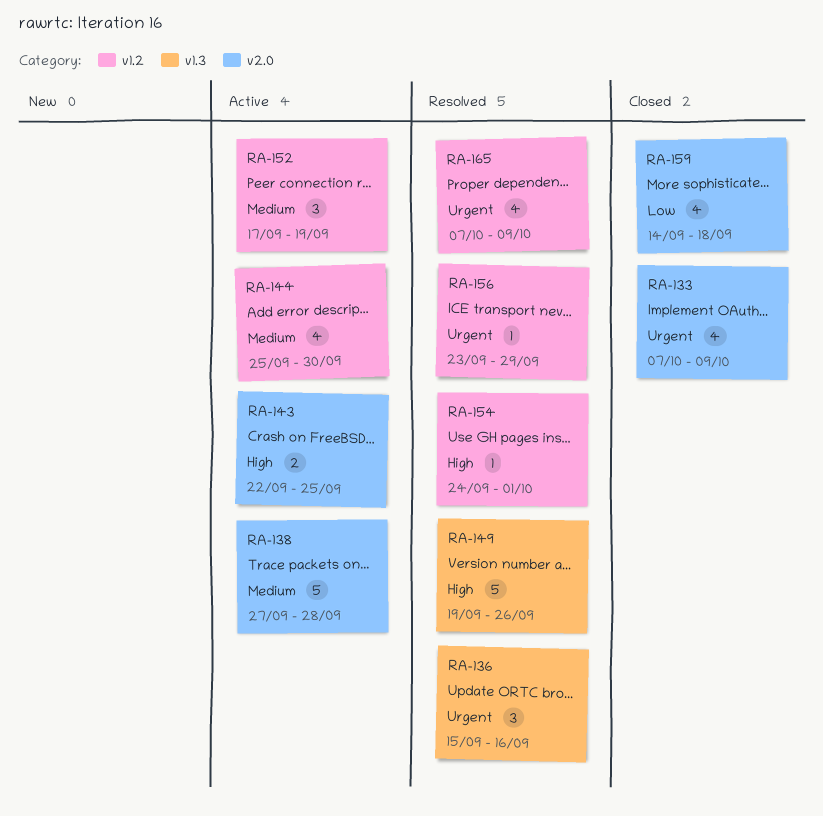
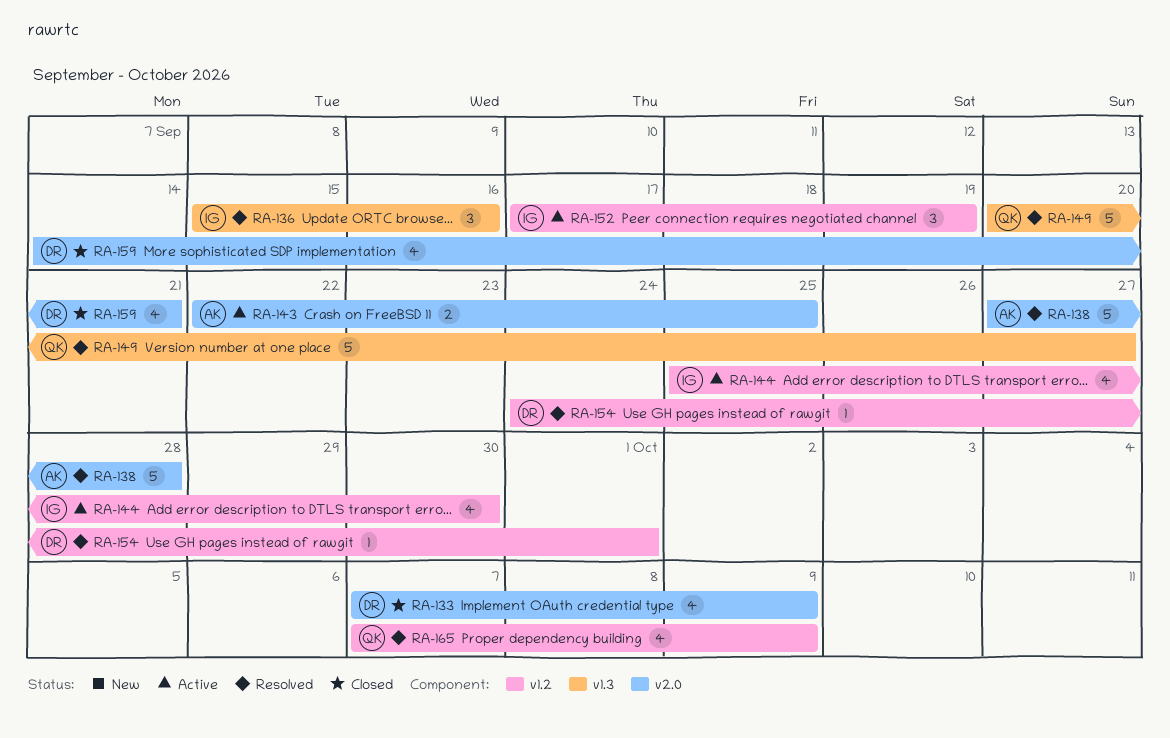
RA-138, status: Active -> Resolved
RA-149, start: Sep 19 -> Sep 20
RA-149, due: Sep 26 -> Sep 27
RA-156: present -> none
RA-159, due: Sep 18 -> Sep 21

